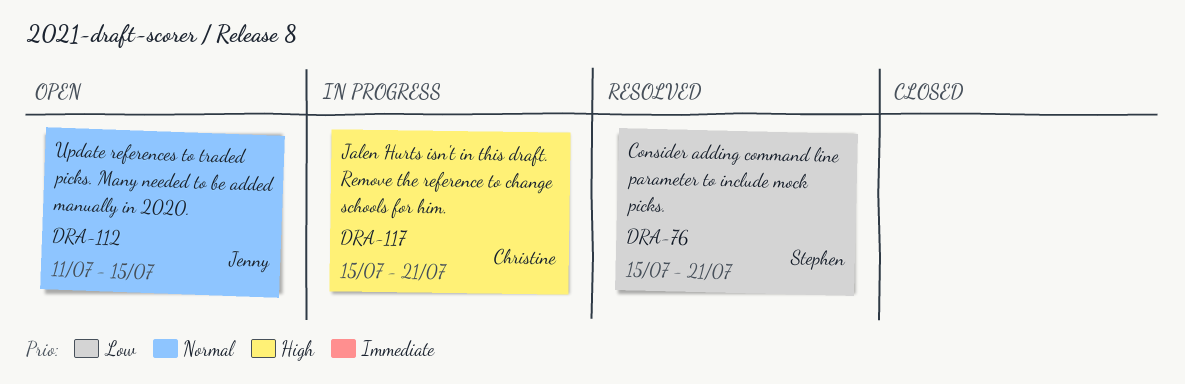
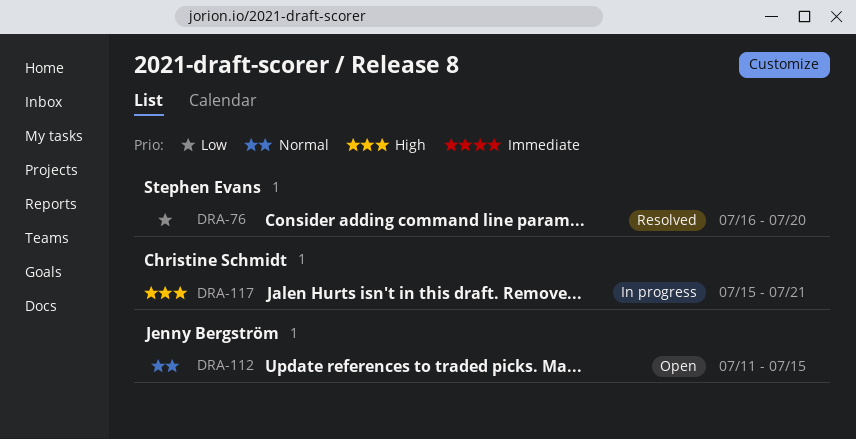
DRA-76, start: Jul 15 -> Jul 16
DRA-76, due: Jul 21 -> Jul 20

